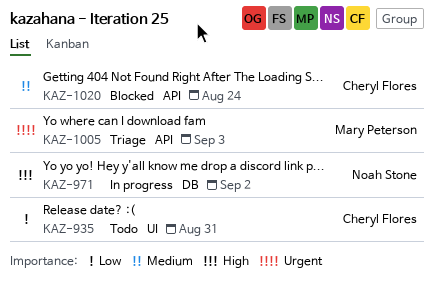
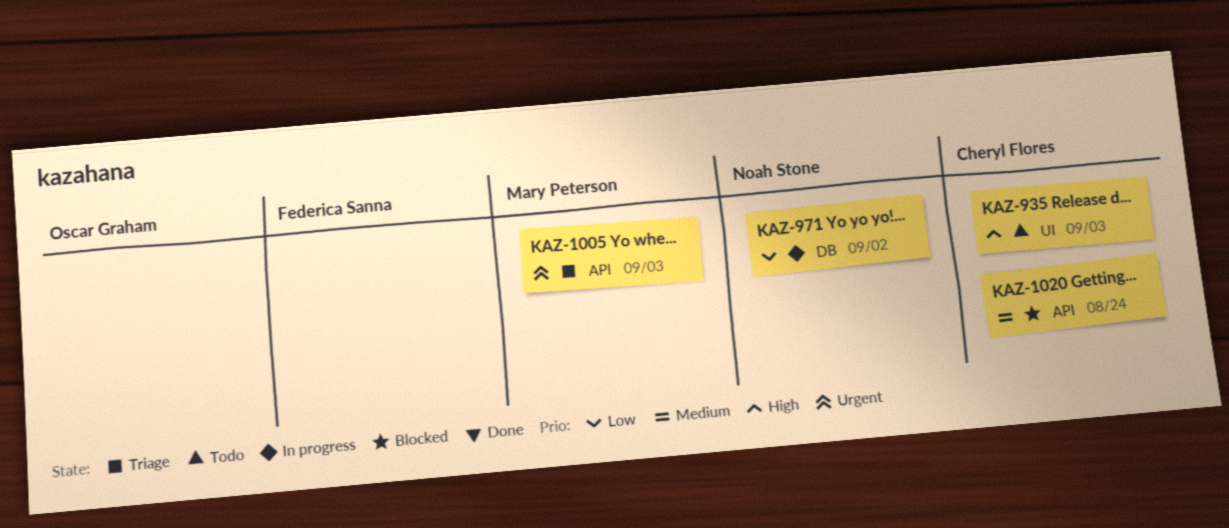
KAZ-935, priority: Low -> High
KAZ-935, due: Aug 31 -> Sep 3
KAZ-971, priority: High -> Low

